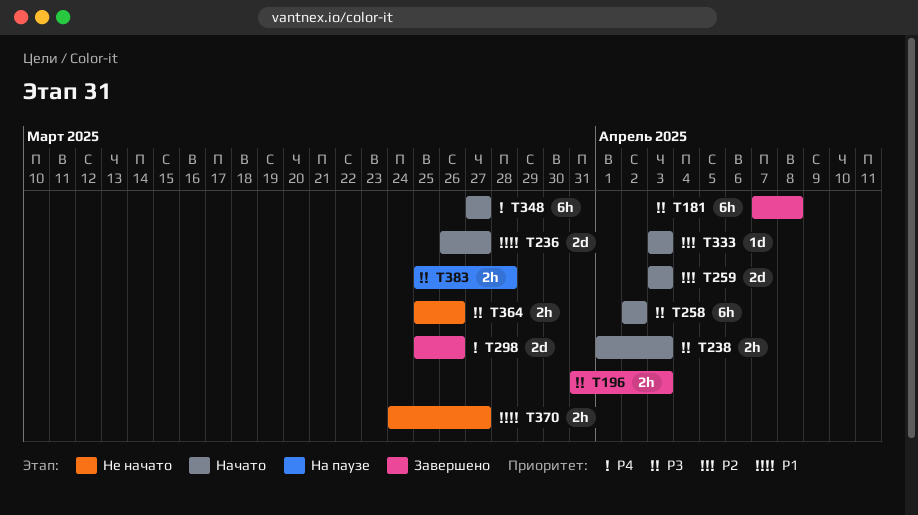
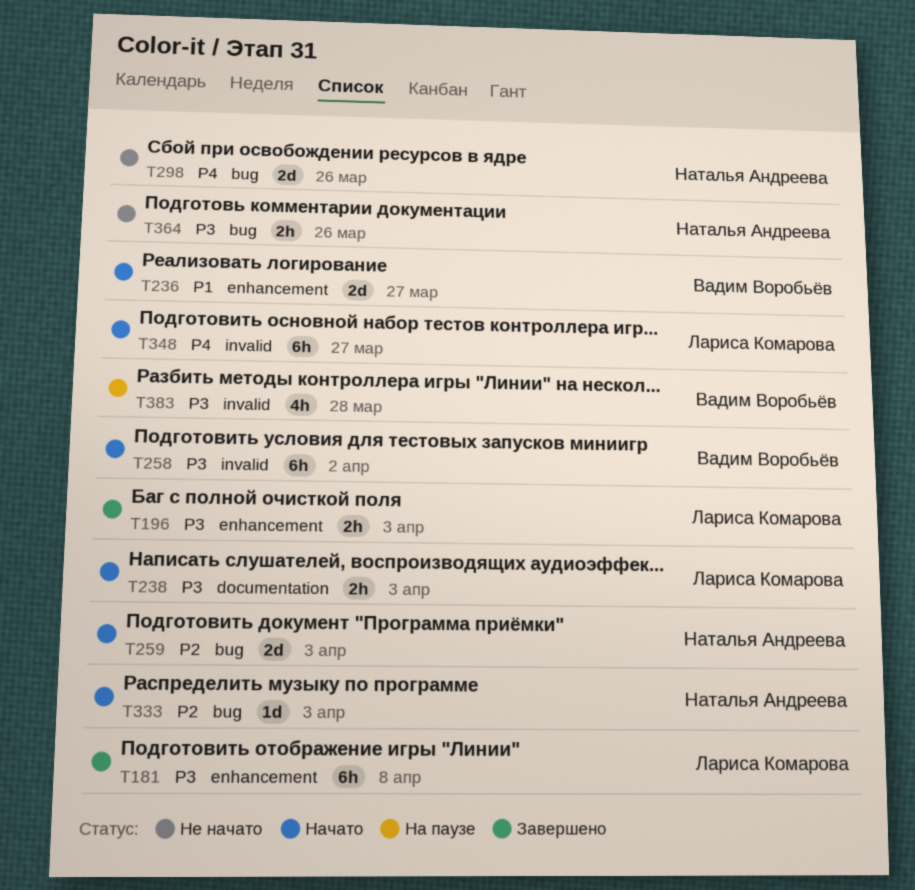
T298, status: Завершено -> Не начато
T370: present -> none
T383, estimate: 2h -> 4h

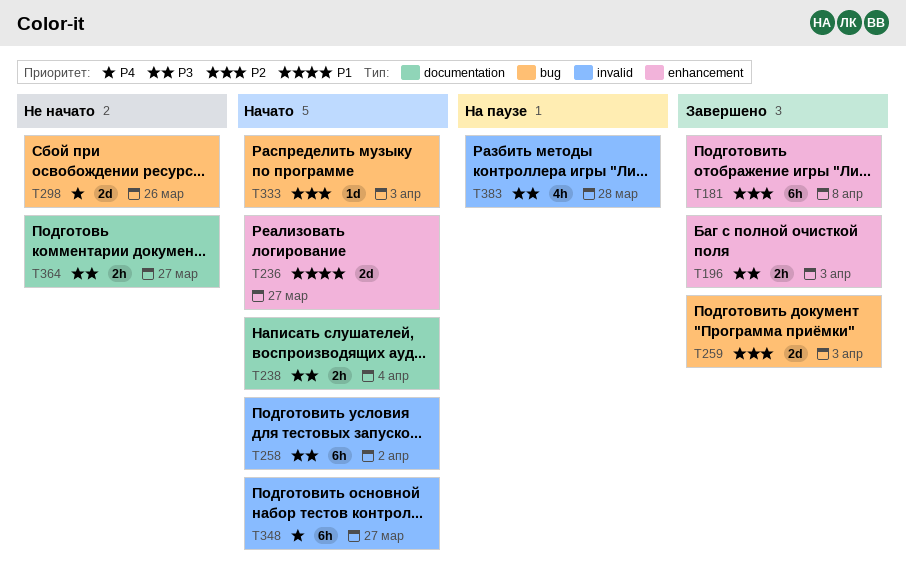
T181, priority: P3 -> P2
T238, due: Apr 3 -> Apr 4
T259, status: Начато -> Завершено
T364, label: bug -> documentation
T364, due: Mar 26 -> Mar 27

